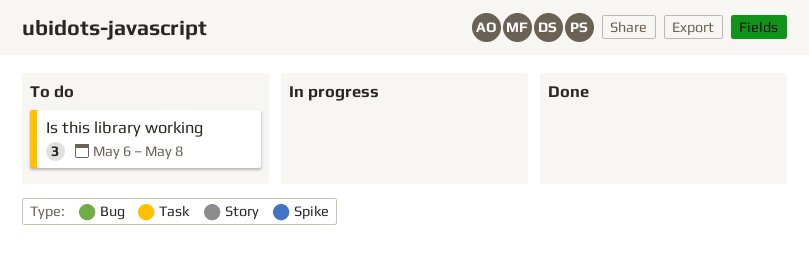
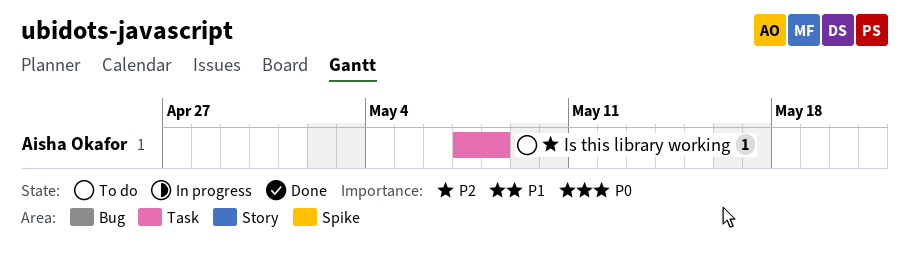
Is this library working, estimate: 3 -> 1
Is this library working, start: May 6 -> May 7

